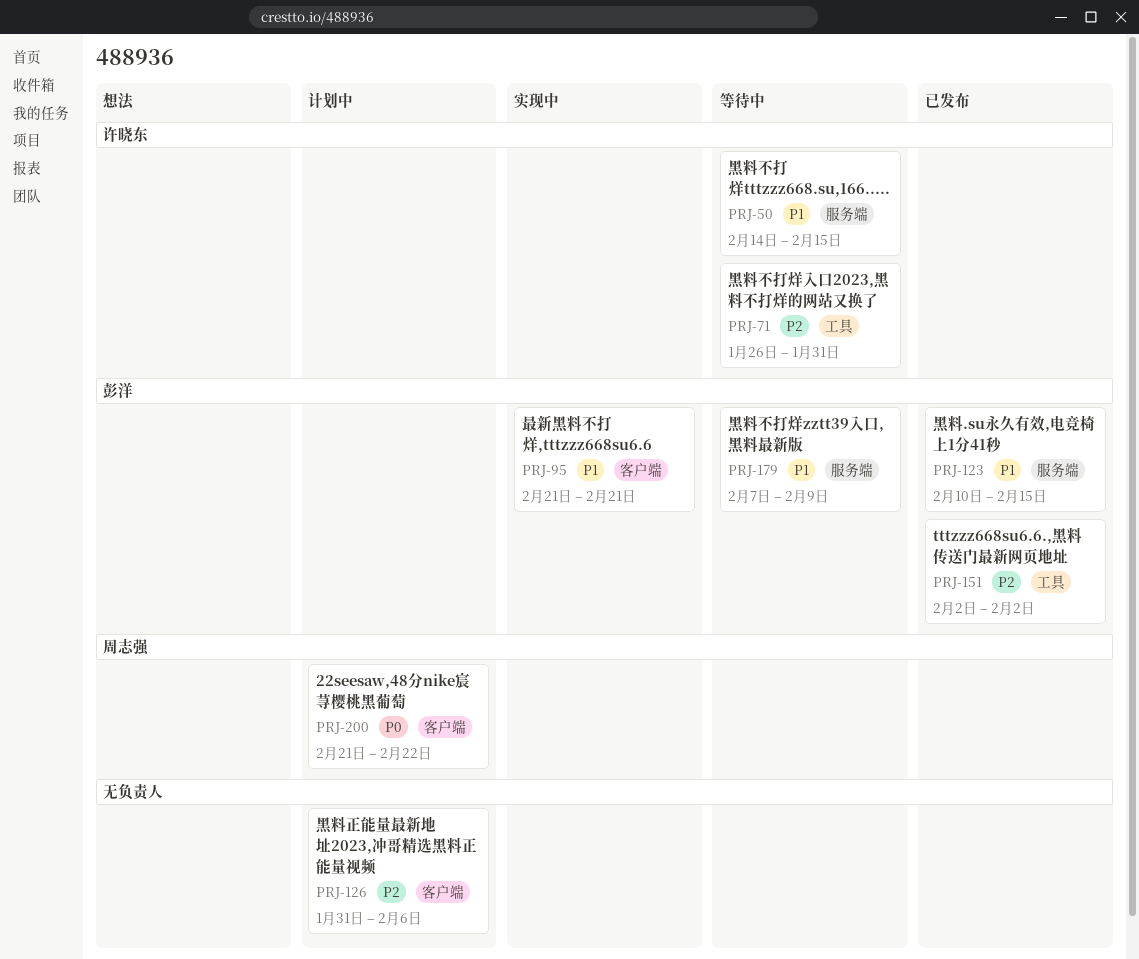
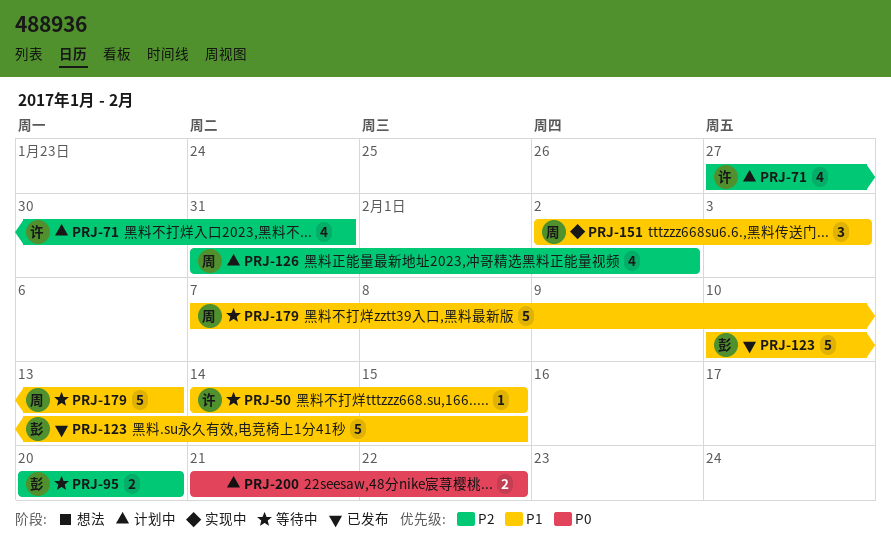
PRJ-71, status: 等待中 -> 计划中
PRJ-71, start: Jan 26 -> Jan 27
PRJ-95, status: 实现中 -> 等待中
PRJ-95, priority: P1 -> P2
PRJ-95, start: Feb 21 -> Feb 20
PRJ-95, due: Feb 21 -> Feb 20
PRJ-126, owner: none -> 周志强
PRJ-126, due: Feb 6 -> Feb 2
PRJ-151, status: 已发布 -> 实现中
PRJ-151, owner: 彭洋 -> 周志强
PRJ-151, priority: P2 -> P1
PRJ-151, due: Feb 2 -> Feb 3
PRJ-179, owner: 彭洋 -> 周志强
PRJ-179, due: Feb 9 -> Feb 13
PRJ-200, owner: 周志强 -> none

